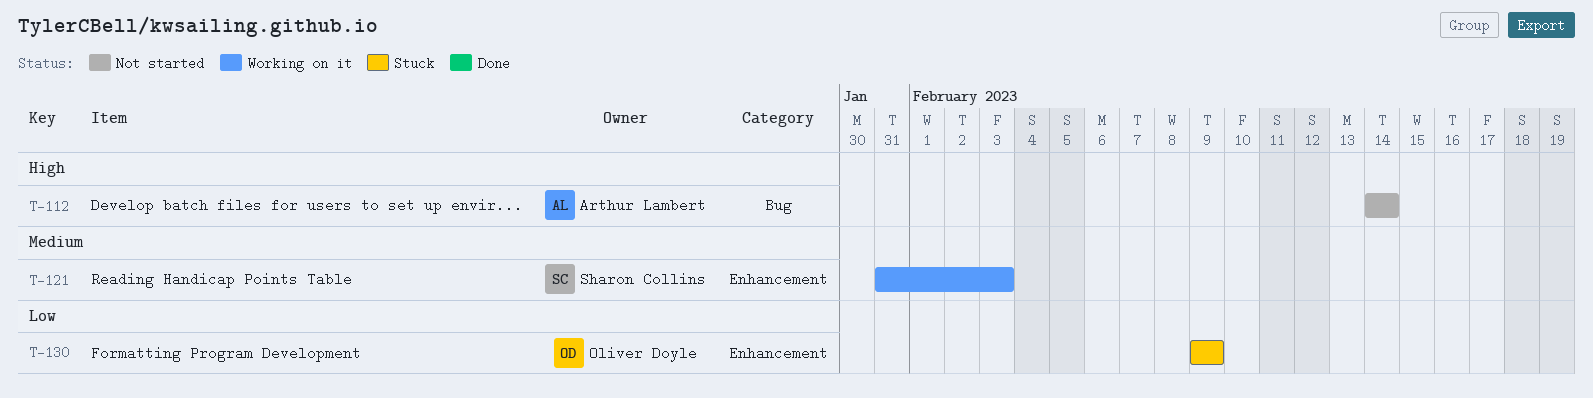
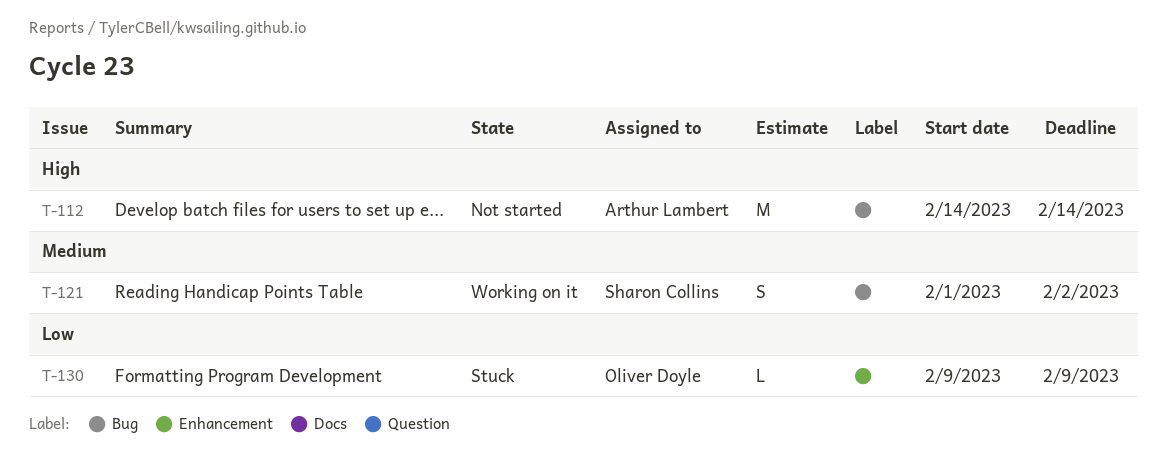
T-121, label: Enhancement -> Bug
T-121, start: Jan 31 -> Feb 1
T-121, due: Feb 3 -> Feb 2

